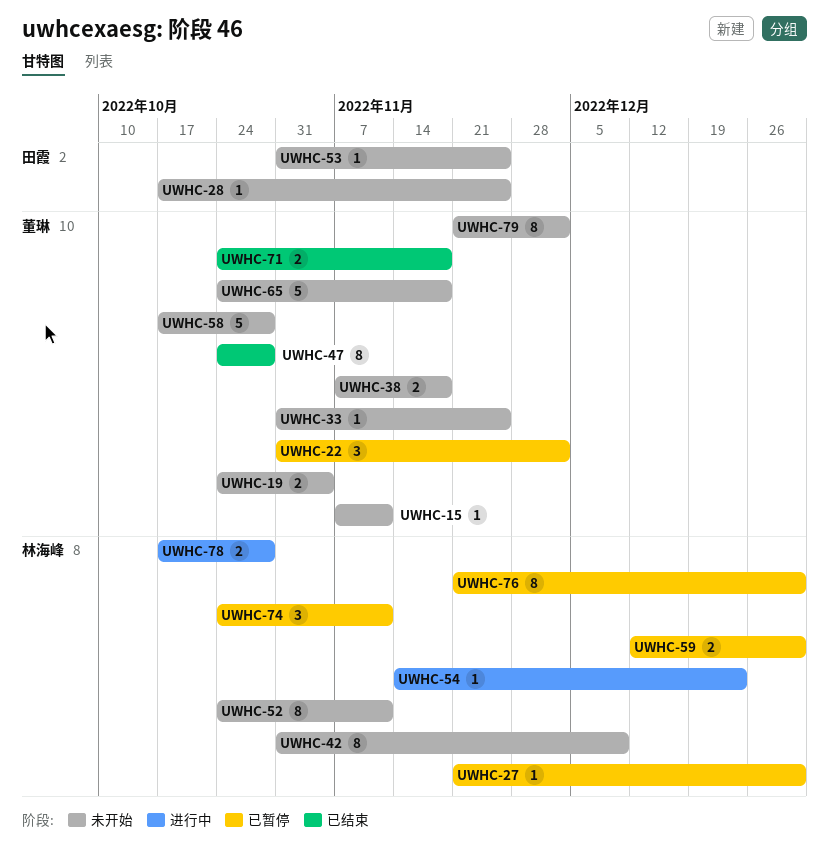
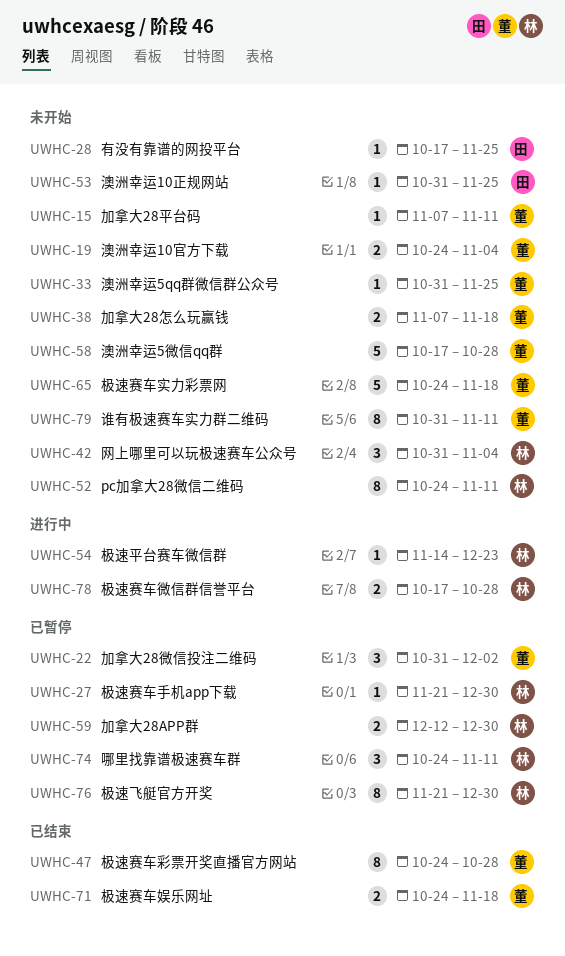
UWHC-42, estimate: 8 -> 3
UWHC-42, due: Dec 9 -> Nov 4
UWHC-79, start: Nov 21 -> Oct 31
UWHC-79, due: Dec 2 -> Nov 11

